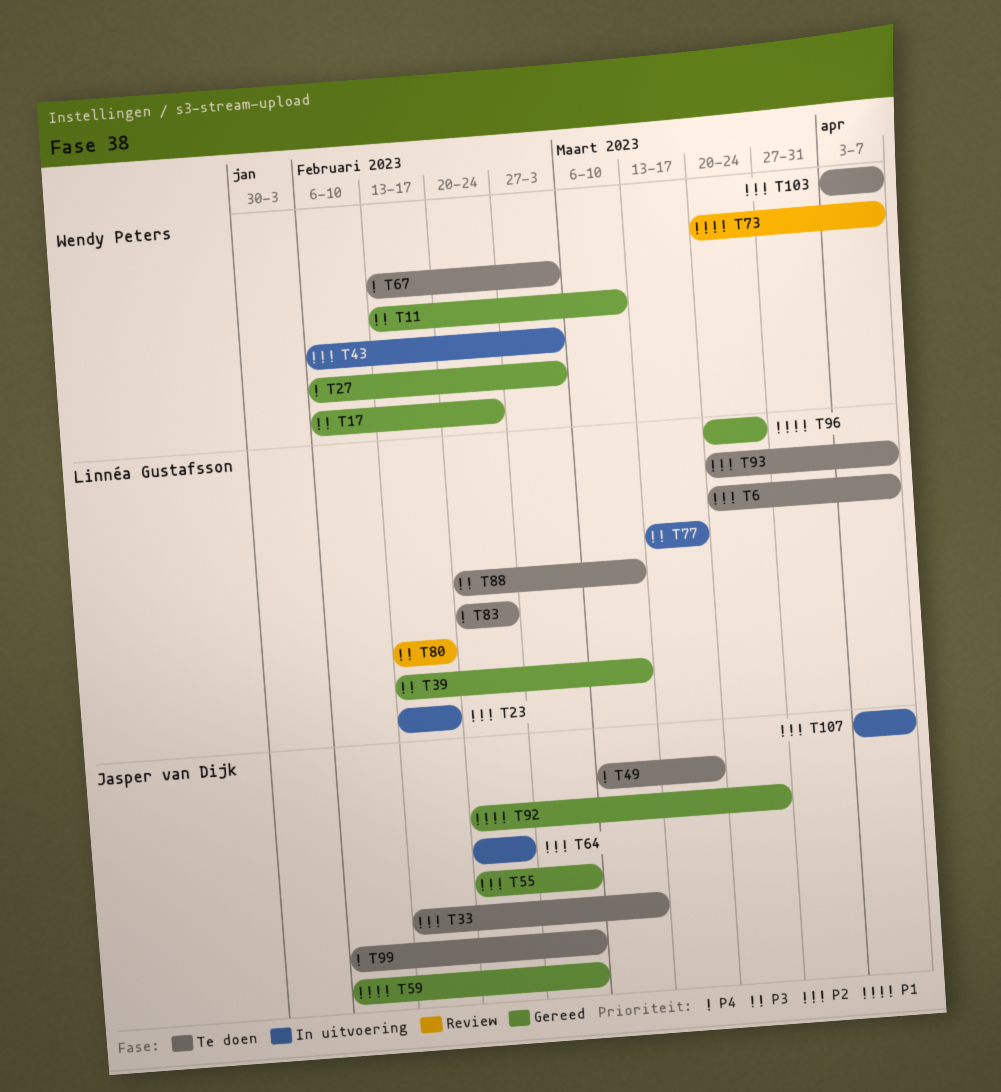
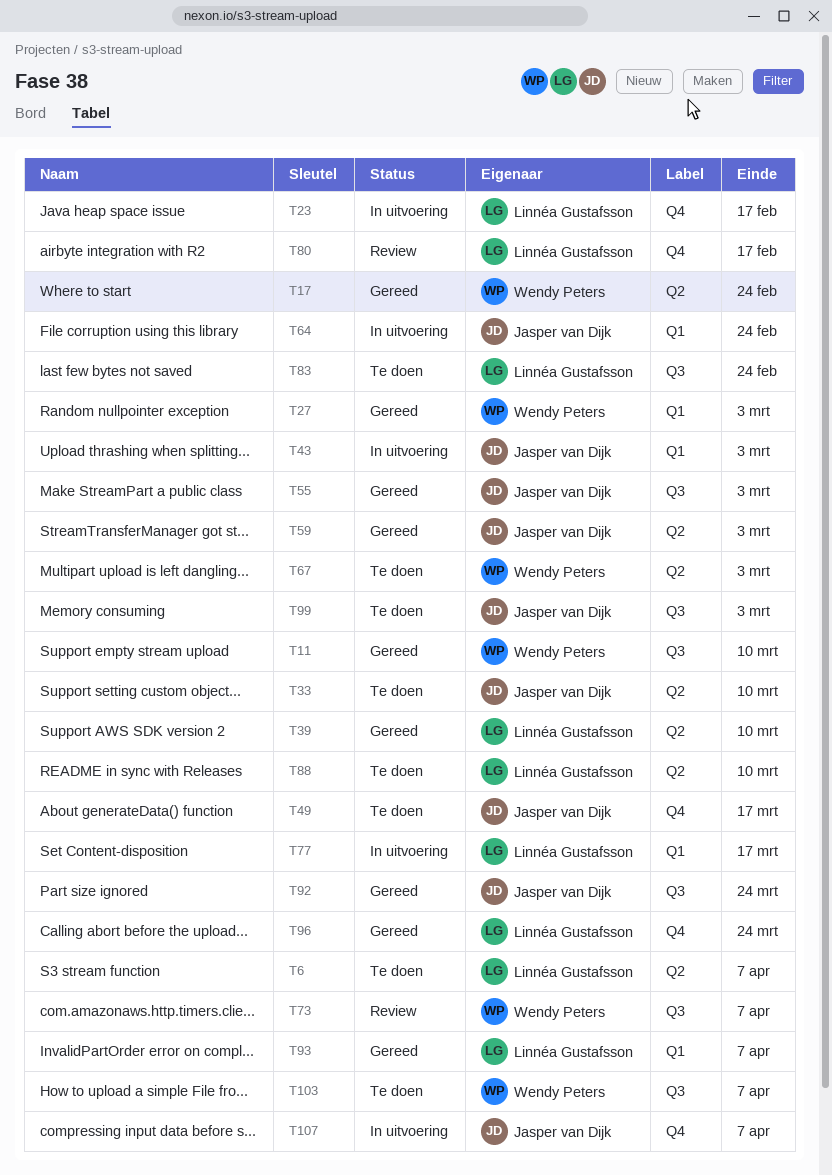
T43, owner: Wendy Peters -> Jasper van Dijk
T93, status: Te doen -> Gereed

